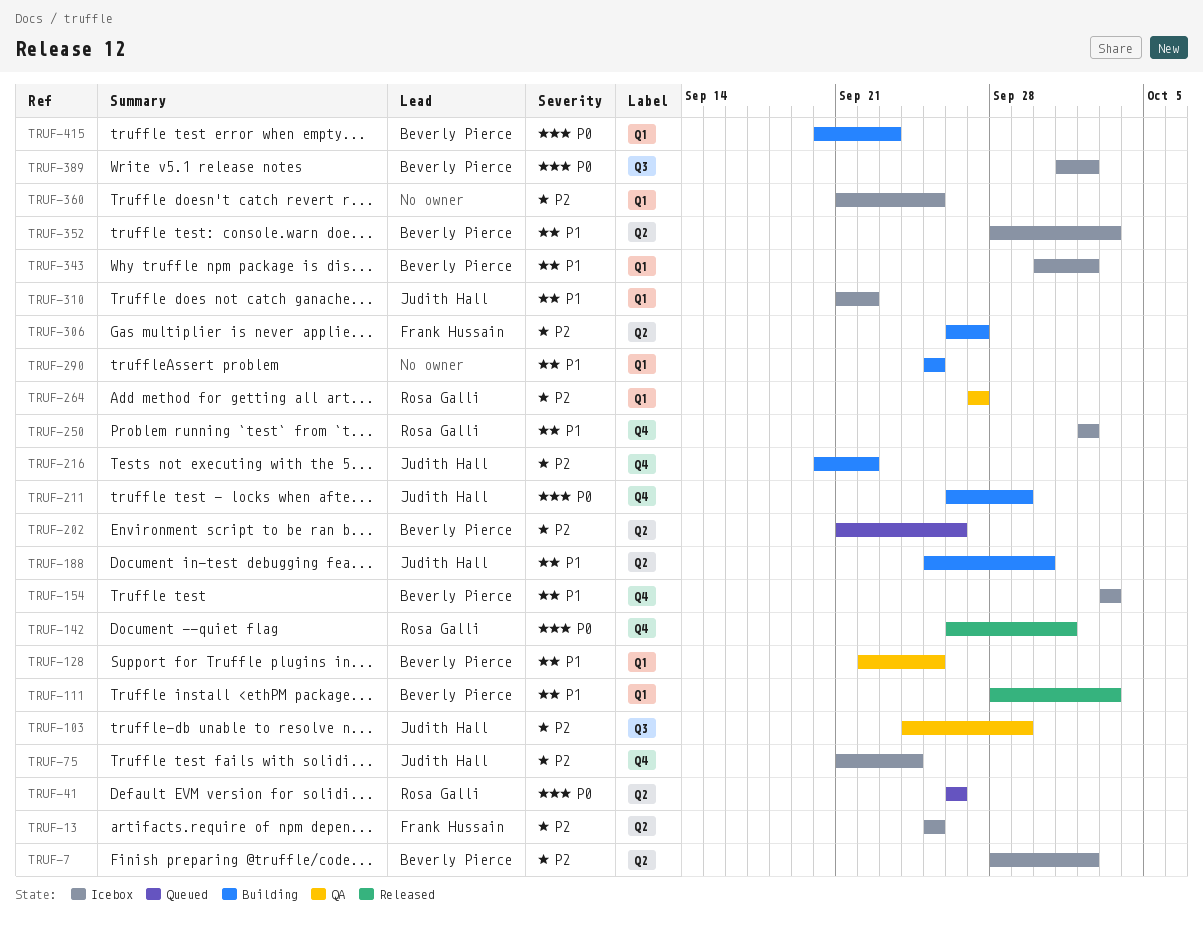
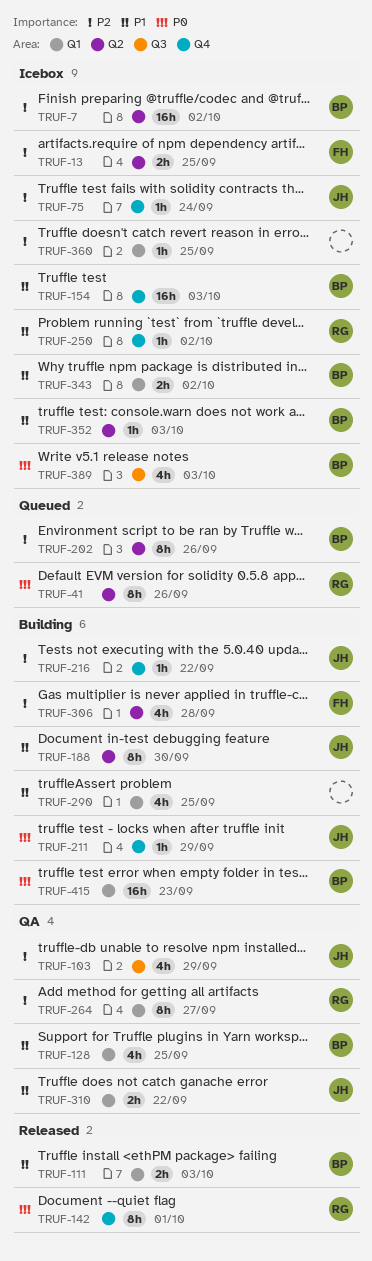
TRUF-306, due: Sep 27 -> Sep 28
TRUF-310, status: Icebox -> QA
TRUF-389, due: Oct 2 -> Oct 3

